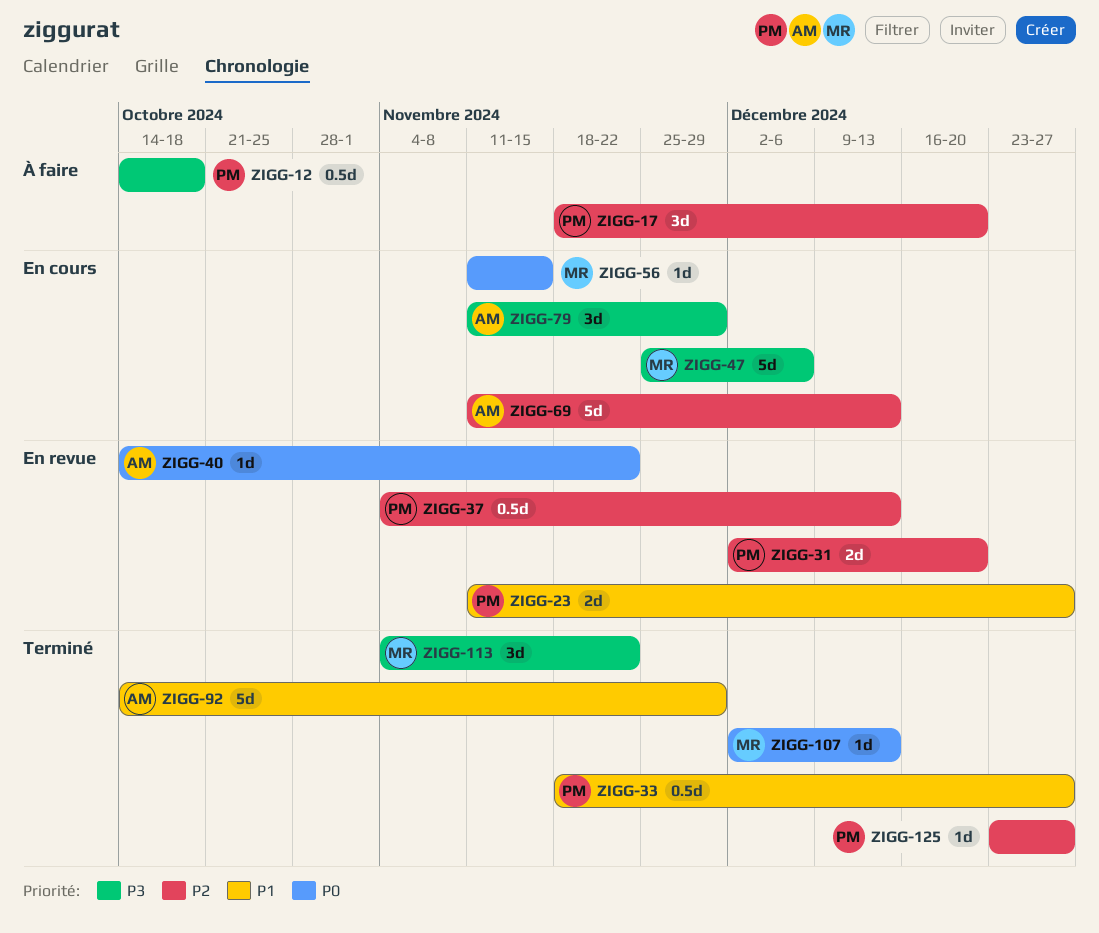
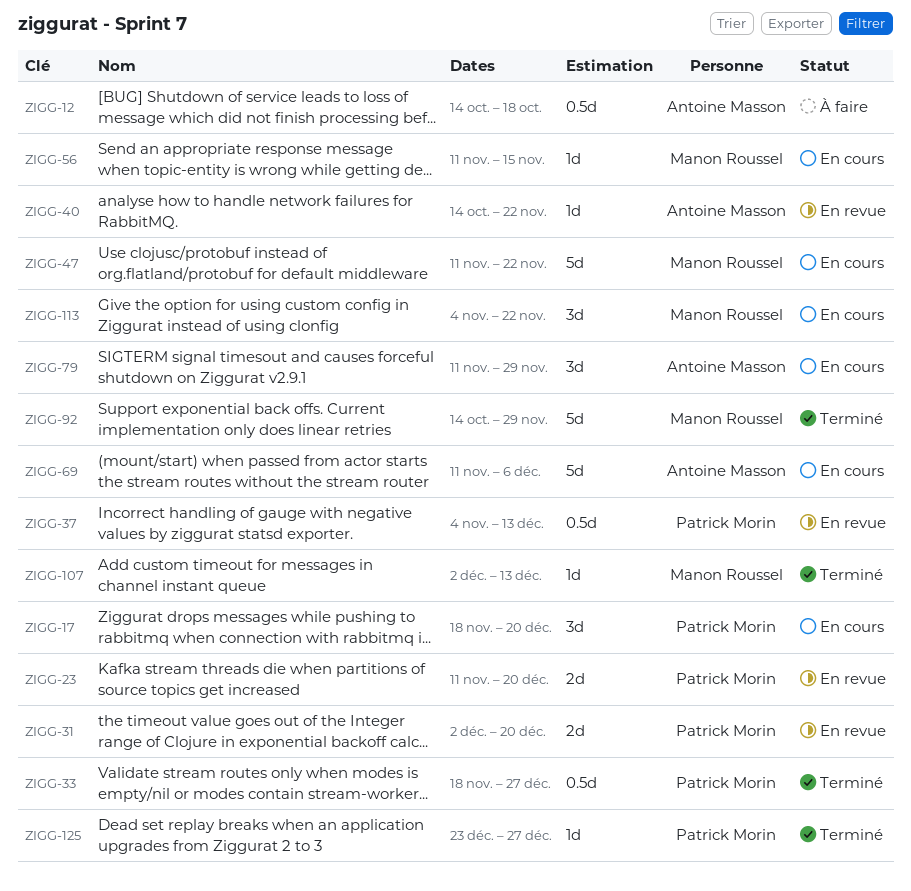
ZIGG-12, owner: Patrick Morin -> Antoine Masson
ZIGG-17, status: À faire -> En cours
ZIGG-23, due: Dec 27 -> Dec 20
ZIGG-47, start: Nov 25 -> Nov 11
ZIGG-47, due: Dec 6 -> Nov 22
ZIGG-69, due: Dec 13 -> Dec 6
ZIGG-92, owner: Antoine Masson -> Manon Roussel
ZIGG-113, status: Terminé -> En cours

